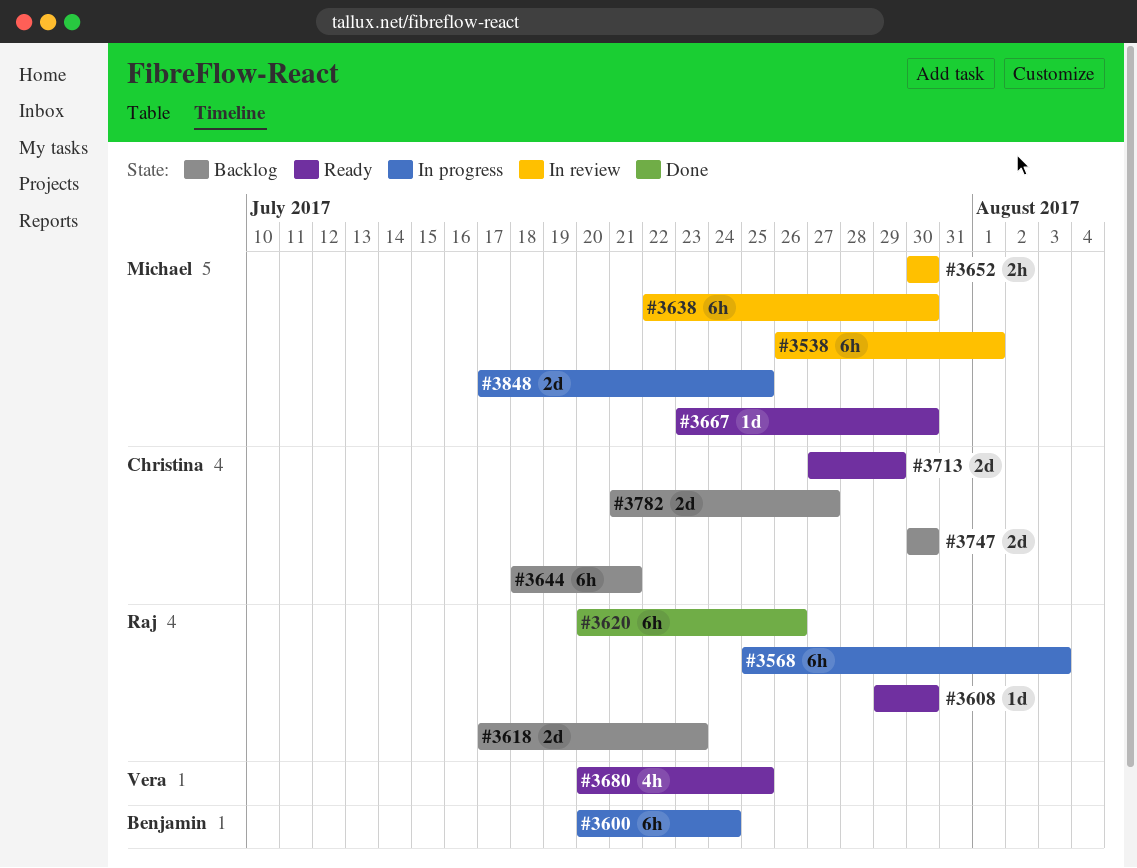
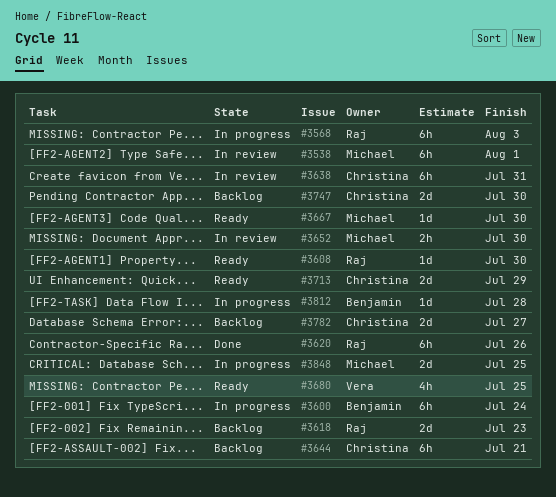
#3638, owner: Michael -> Christina
#3638, due: Jul 30 -> Jul 31
#3812: none -> present

